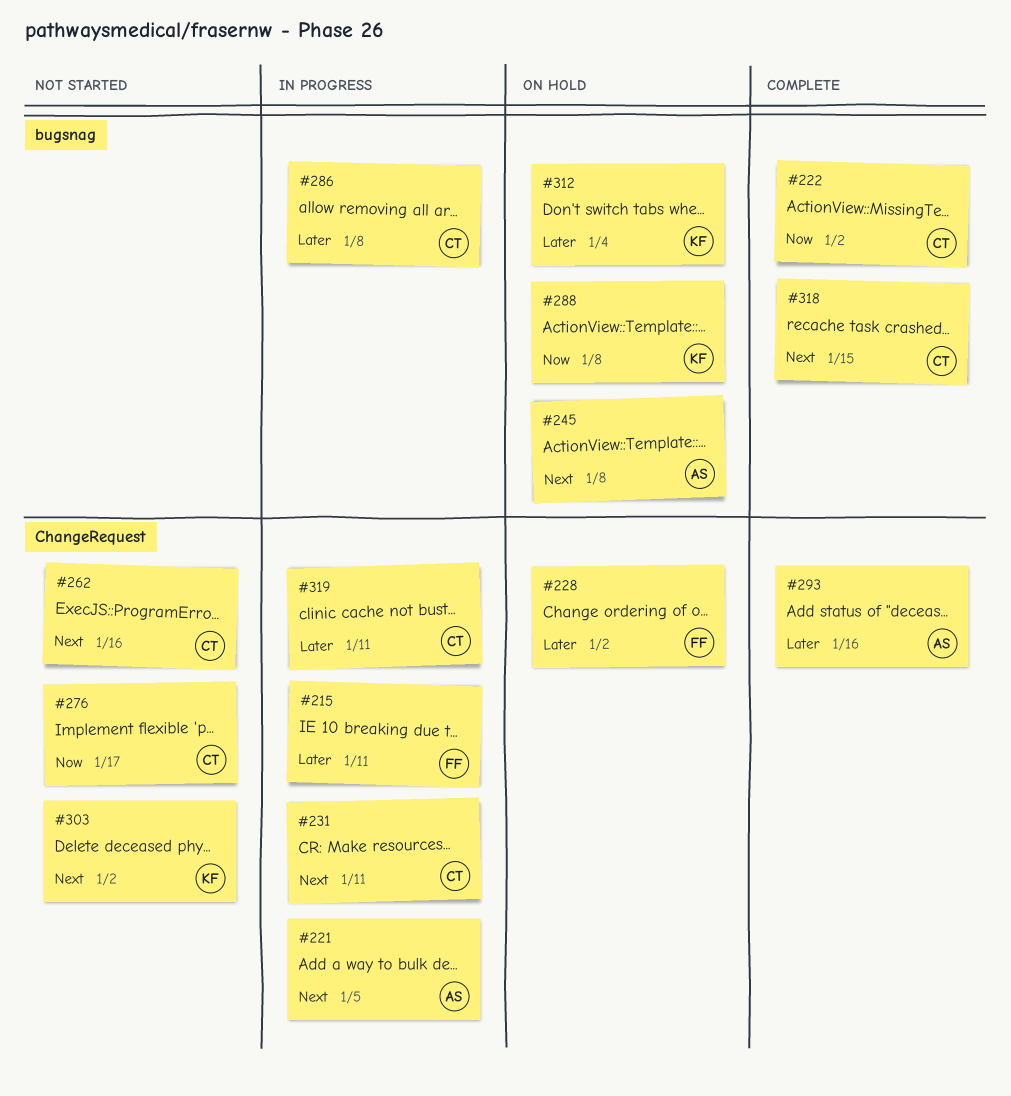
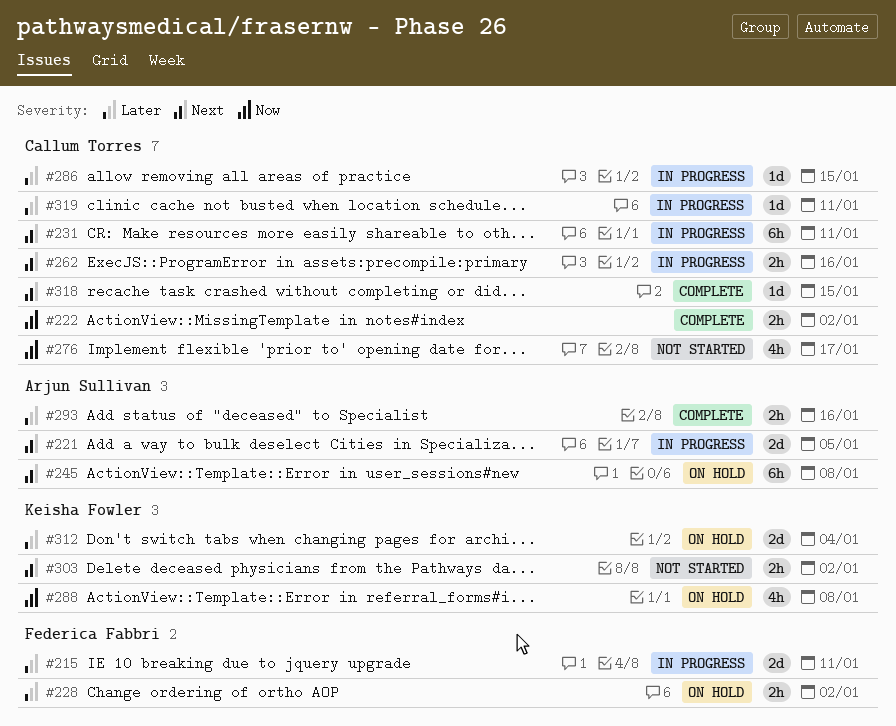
#262, status: Not started -> In progress
#286, due: Jan 8 -> Jan 15

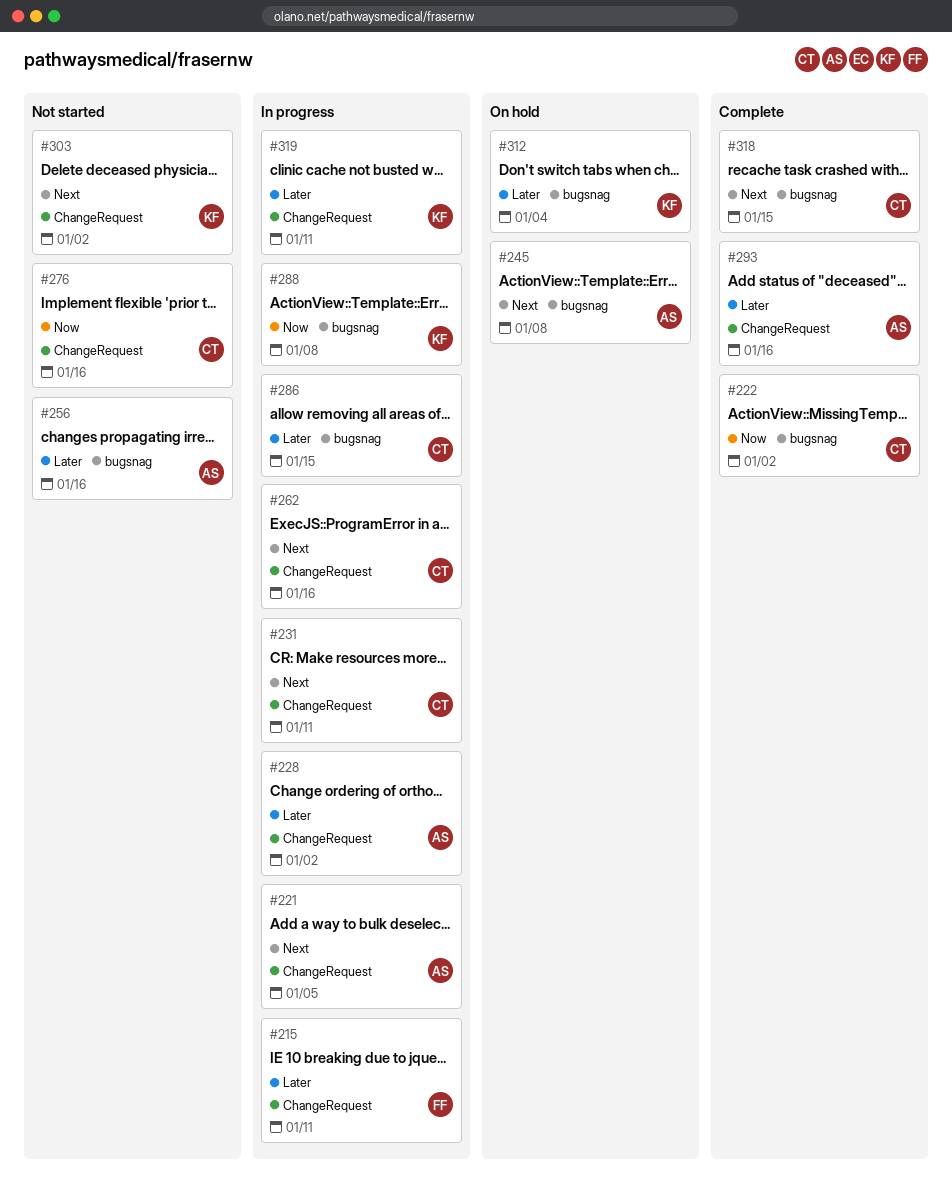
#228, status: On hold -> In progress
#228, owner: Federica Fabbri -> Arjun Sullivan
#256: none -> present
#276, due: Jan 17 -> Jan 16
#288, status: On hold -> In progress
#319, owner: Callum Torres -> Keisha Fowler

